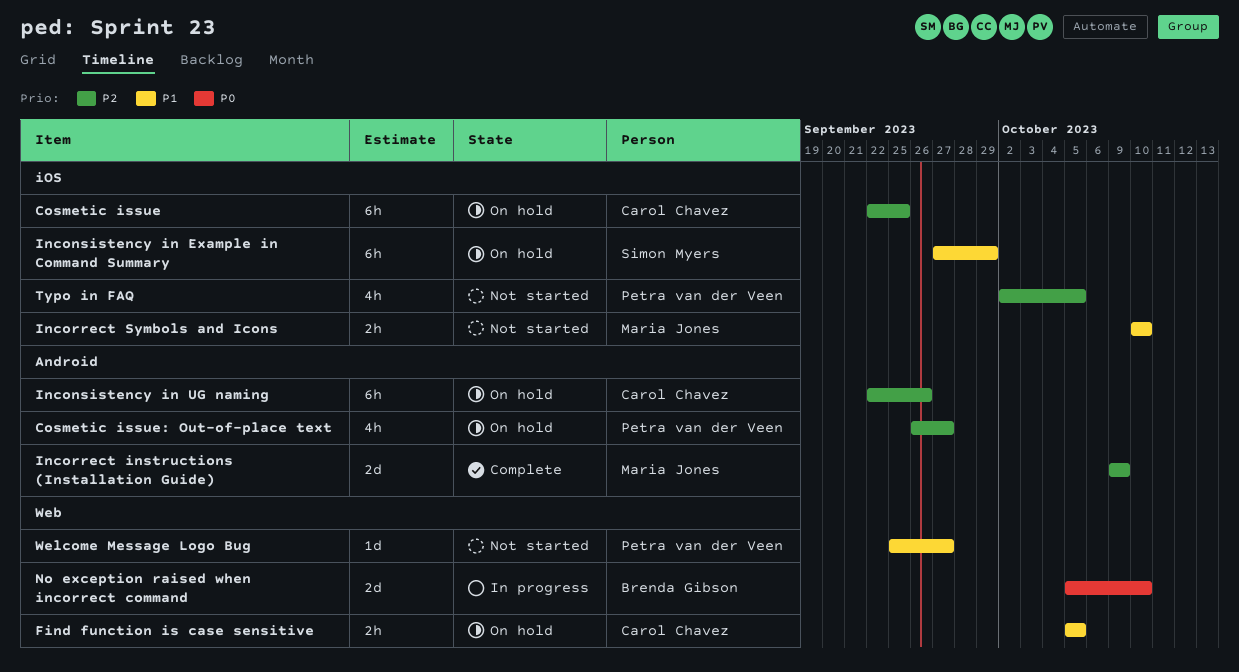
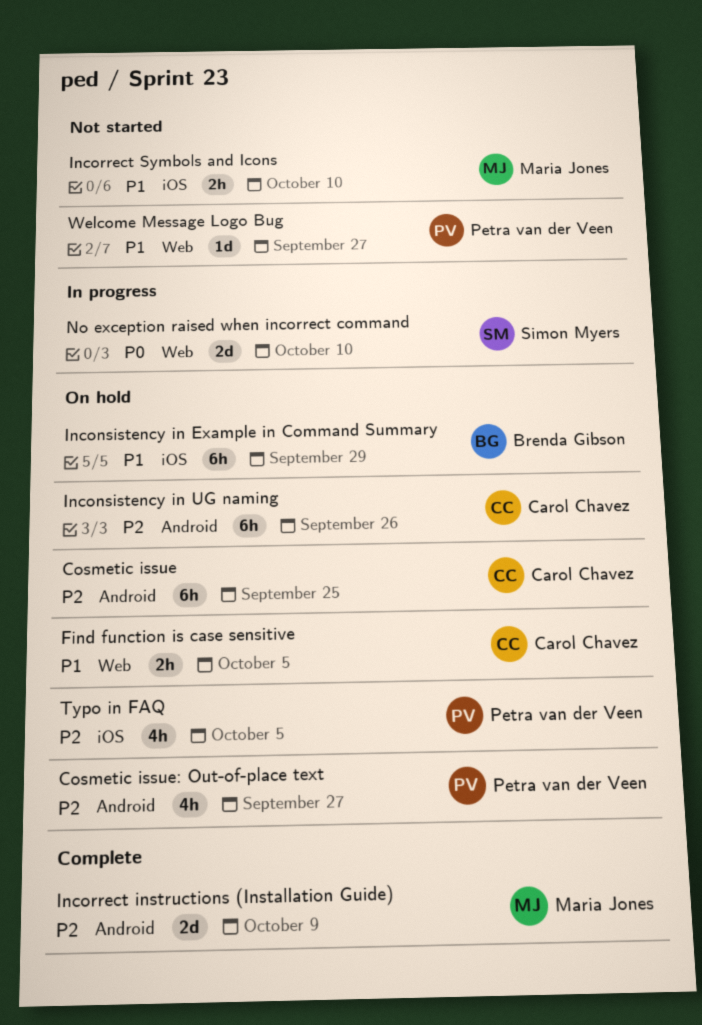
Cosmetic issue, label: iOS -> Android
Inconsistency in Example in Command Summary, owner: Simon Myers -> Brenda Gibson
No exception raised when incorrect command, owner: Brenda Gibson -> Simon Myers
Typo in FAQ, status: Not started -> On hold

